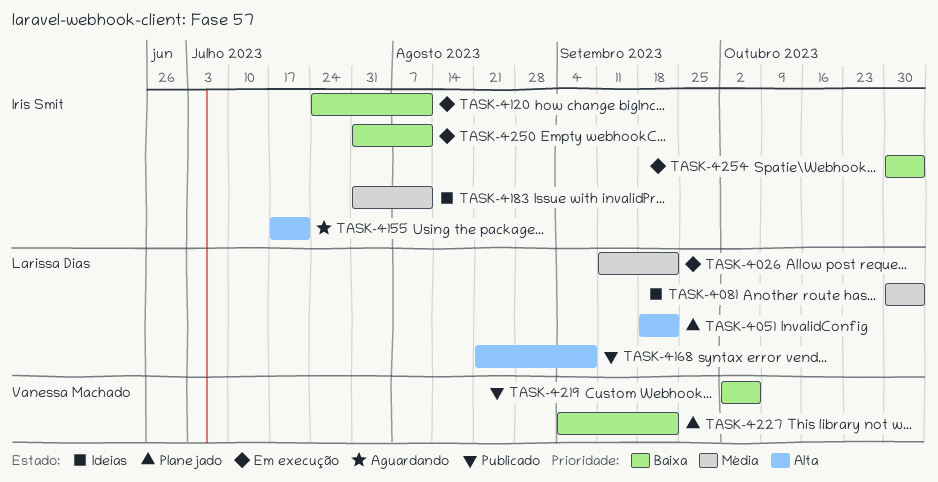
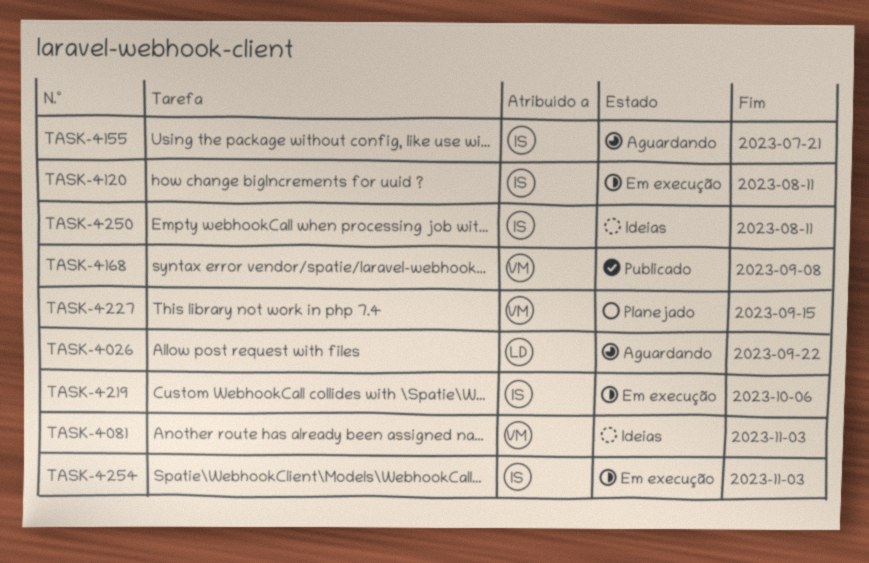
TASK-4026, status: Em execução -> Aguardando
TASK-4051: present -> none
TASK-4081, owner: Larissa Dias -> Vanessa Machado
TASK-4168, owner: Larissa Dias -> Vanessa Machado
TASK-4183: present -> none
TASK-4219, status: Publicado -> Em execução
TASK-4219, owner: Vanessa Machado -> Iris Smit
TASK-4227, due: Sep 22 -> Sep 15
TASK-4250, status: Em execução -> Ideias

